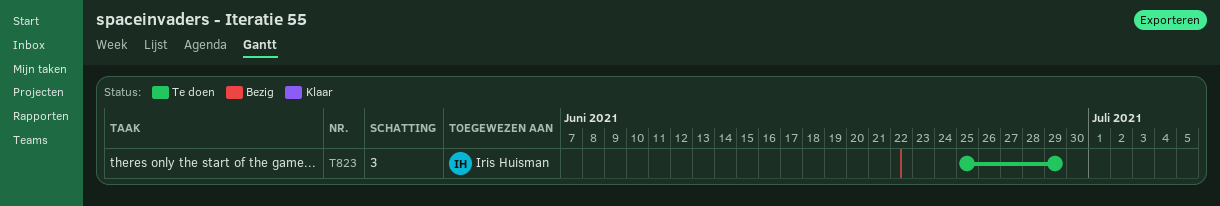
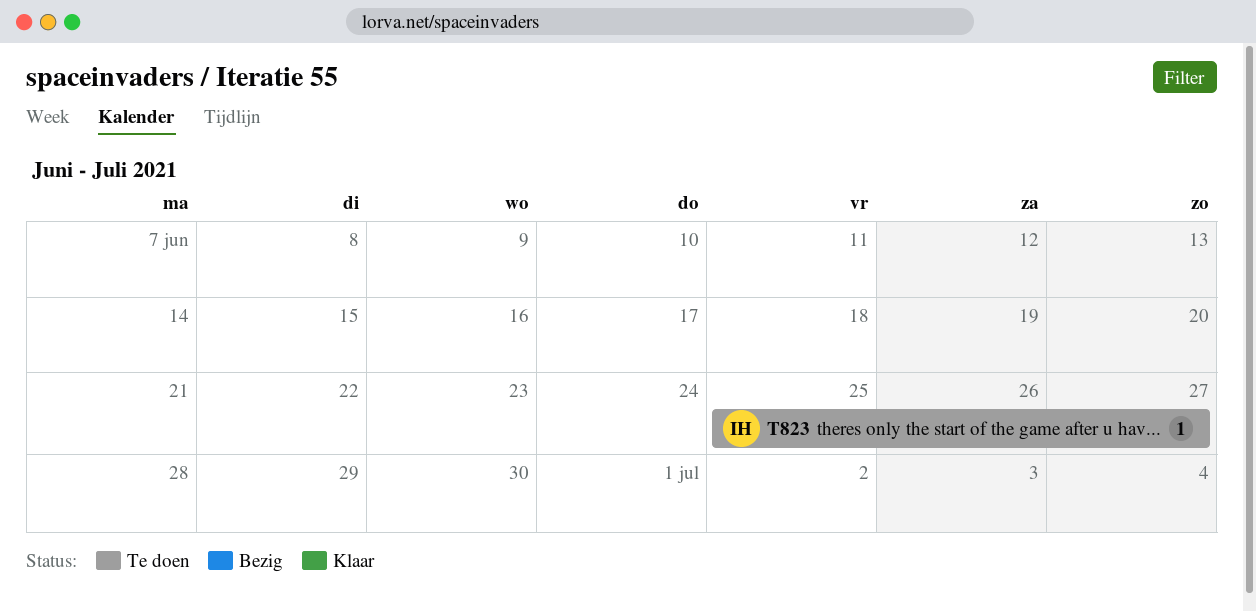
T823, estimate: 3 -> 1
T823, due: Jun 29 -> Jun 27

